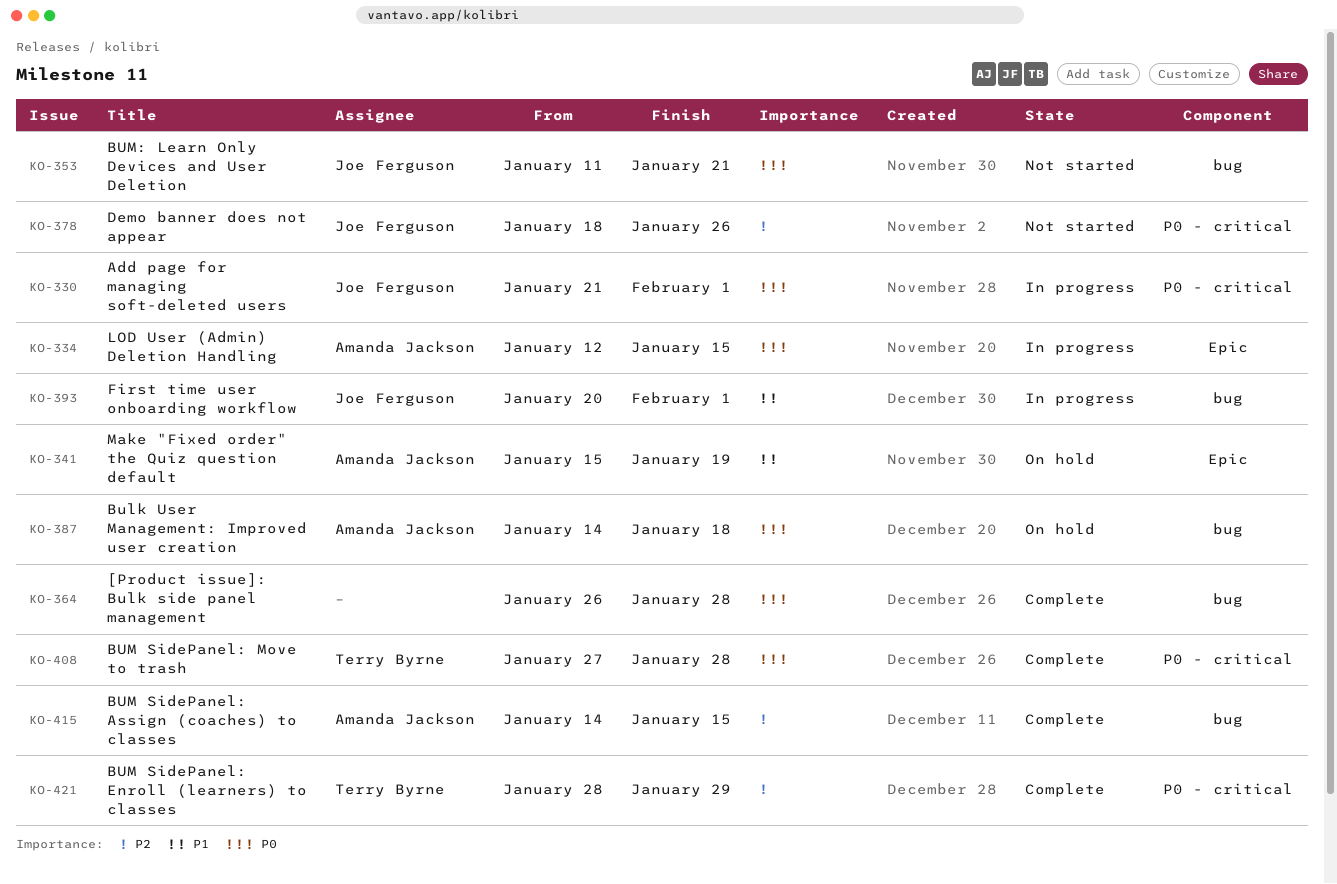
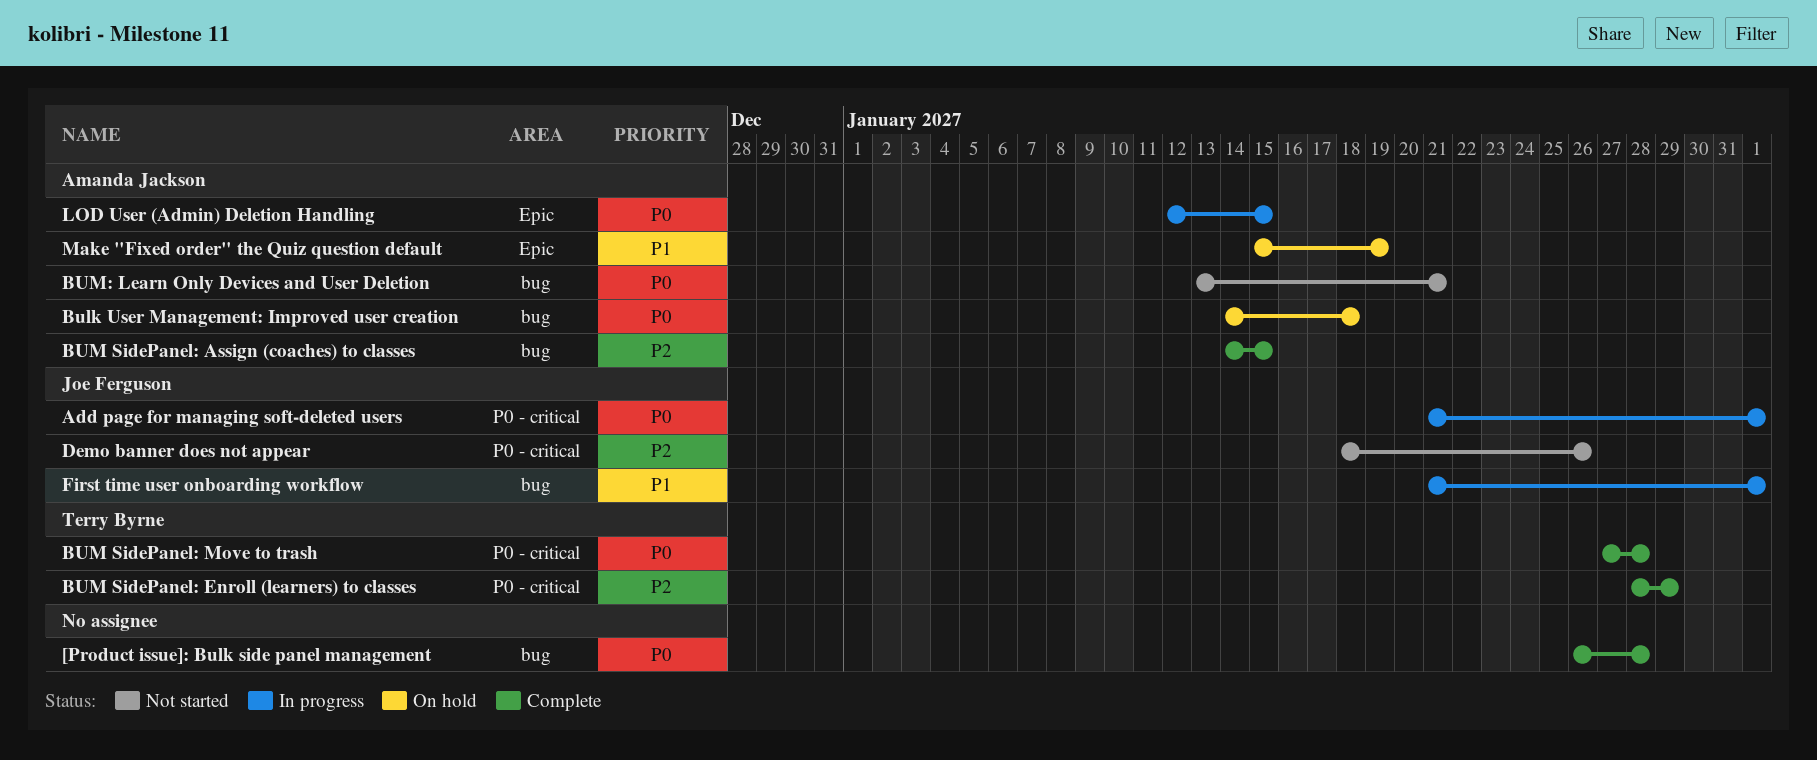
BUM: Learn Only Devices and User Deletion, owner: Joe Ferguson -> Amanda Jackson
BUM: Learn Only Devices and User Deletion, start: Jan 11 -> Jan 13
First time user onboarding workflow, start: Jan 20 -> Jan 21

